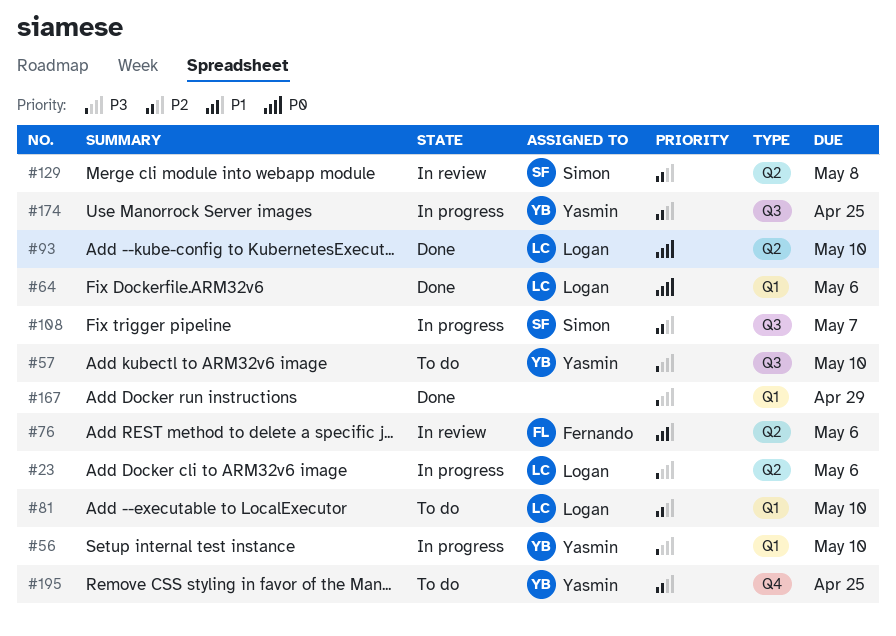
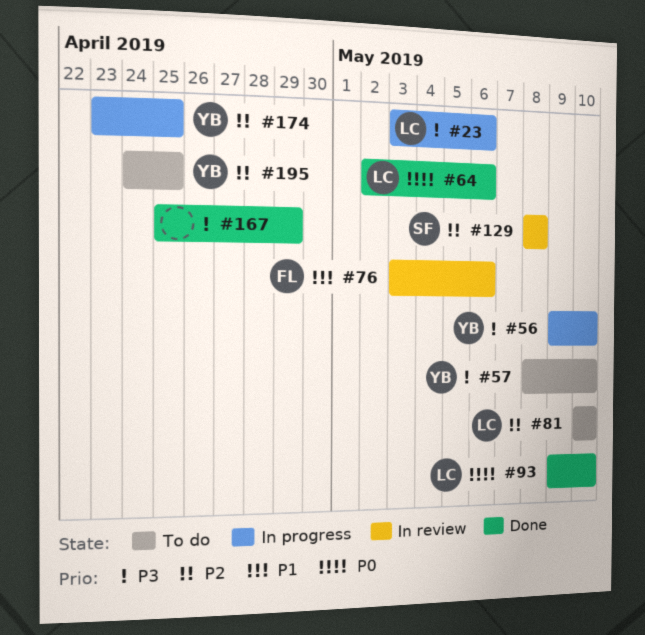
#108: present -> none

